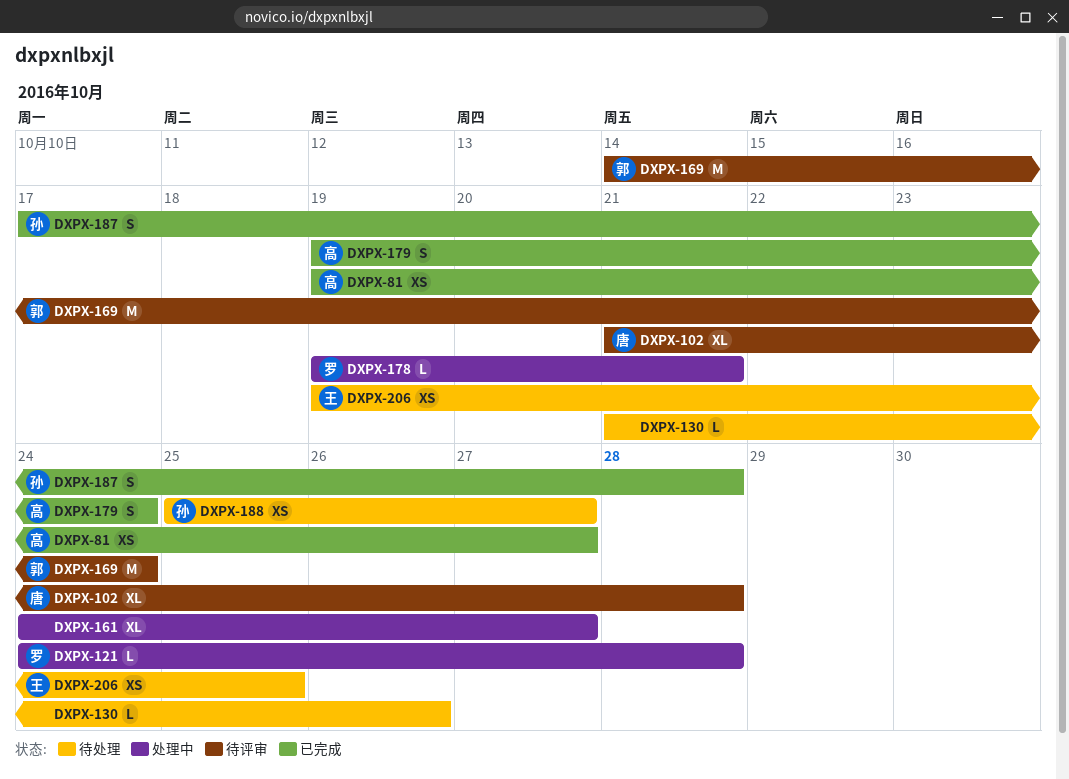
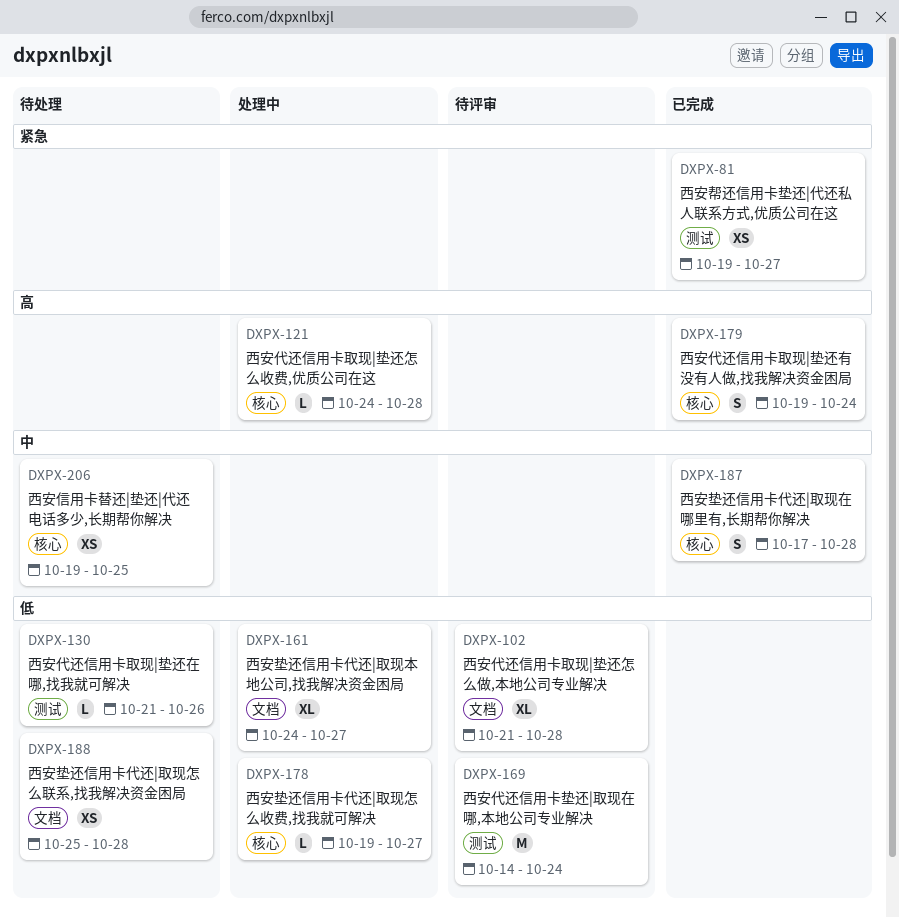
DXPX-178, due: Oct 21 -> Oct 27
DXPX-188, due: Oct 27 -> Oct 28

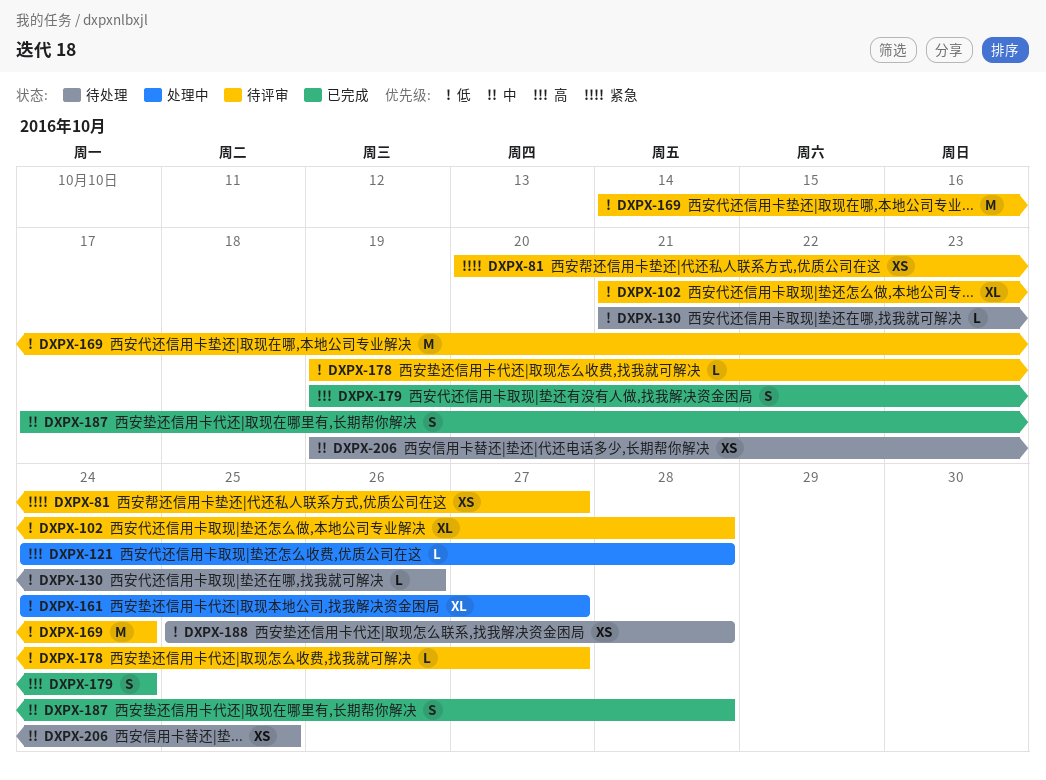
DXPX-81, status: 已完成 -> 待评审
DXPX-81, start: Oct 19 -> Oct 20
DXPX-178, status: 处理中 -> 待评审

